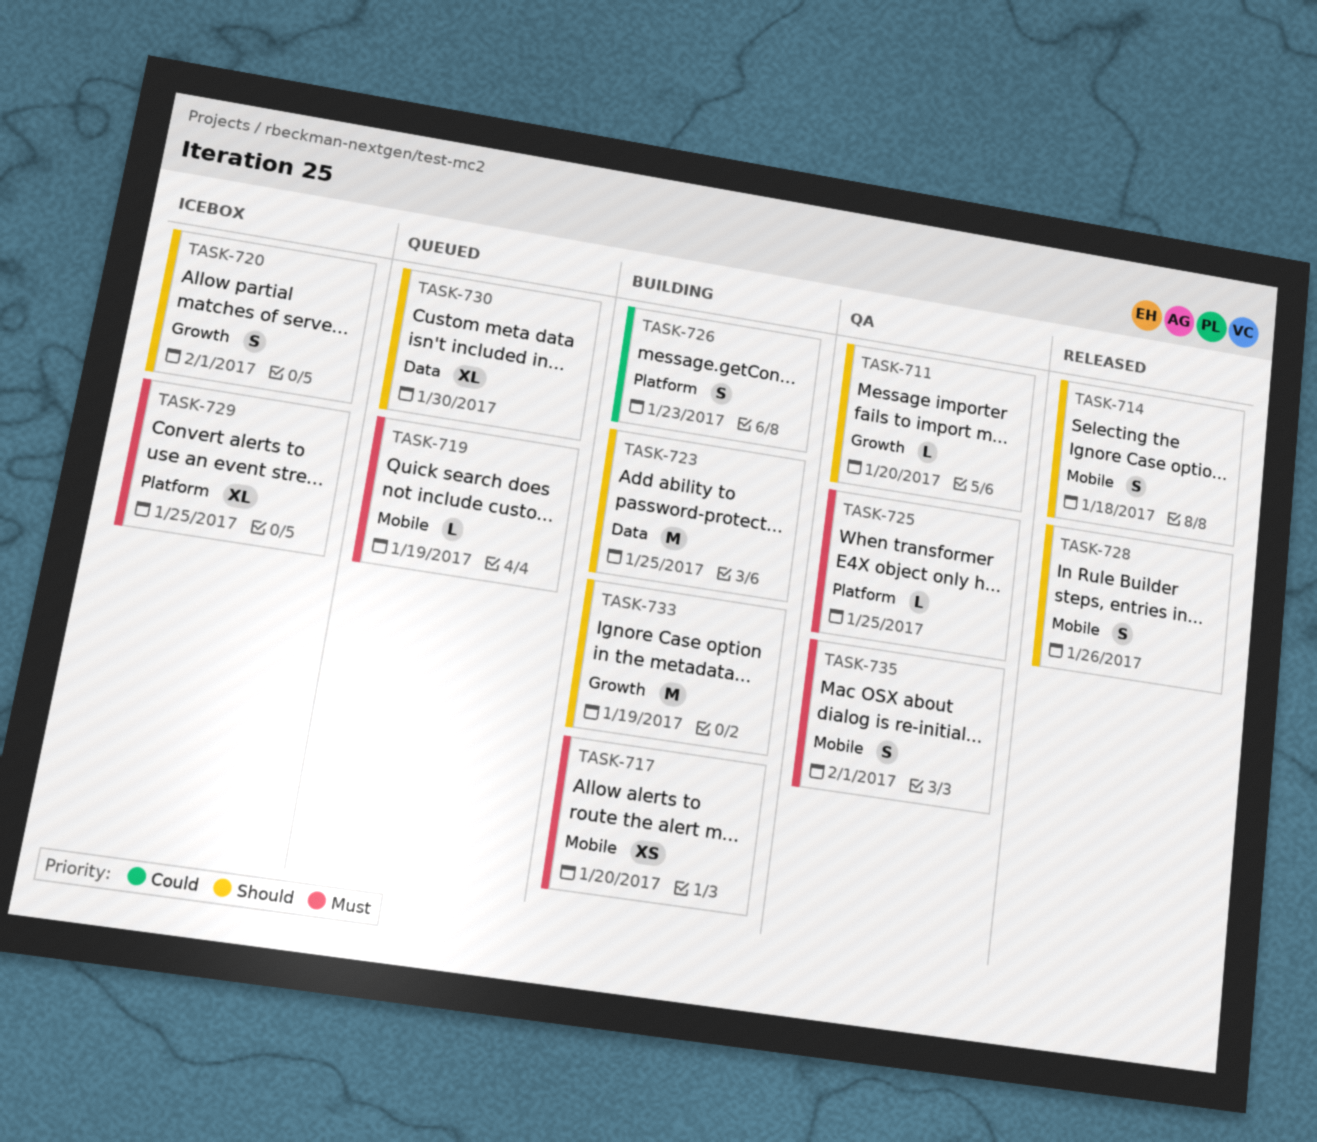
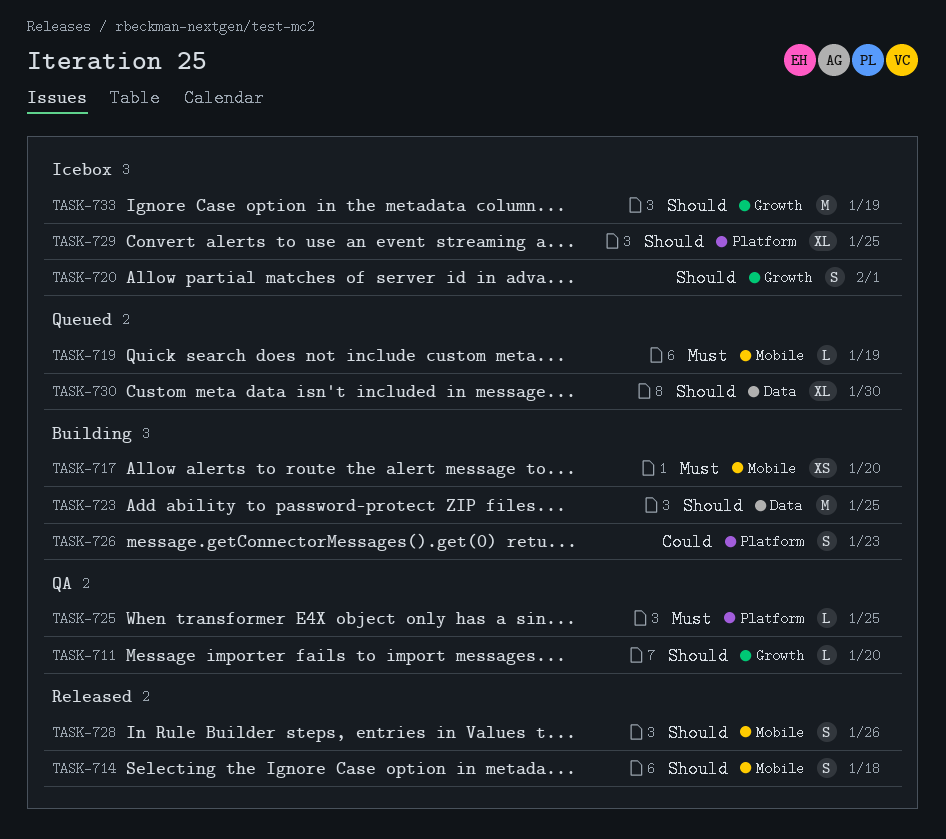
TASK-729, priority: Must -> Should
TASK-733, status: Building -> Icebox
TASK-735: present -> none

